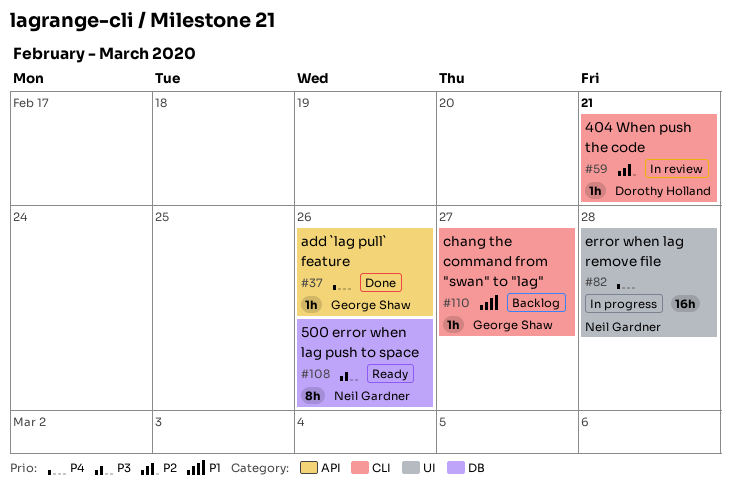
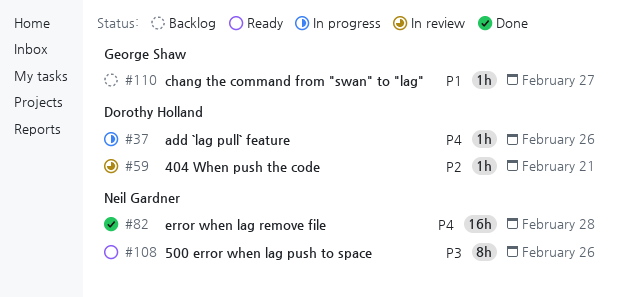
#37, status: Done -> In progress
#37, owner: George Shaw -> Dorothy Holland
#82, status: In progress -> Done

